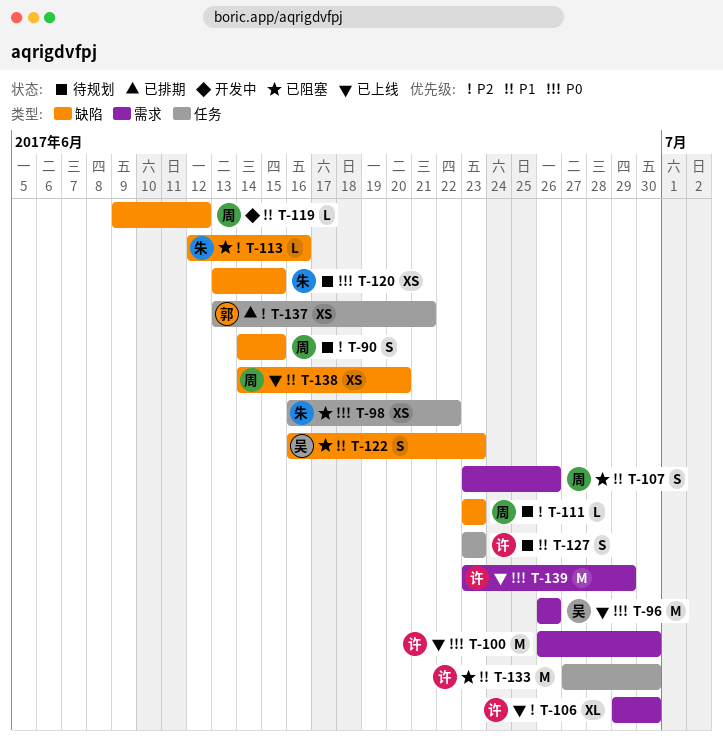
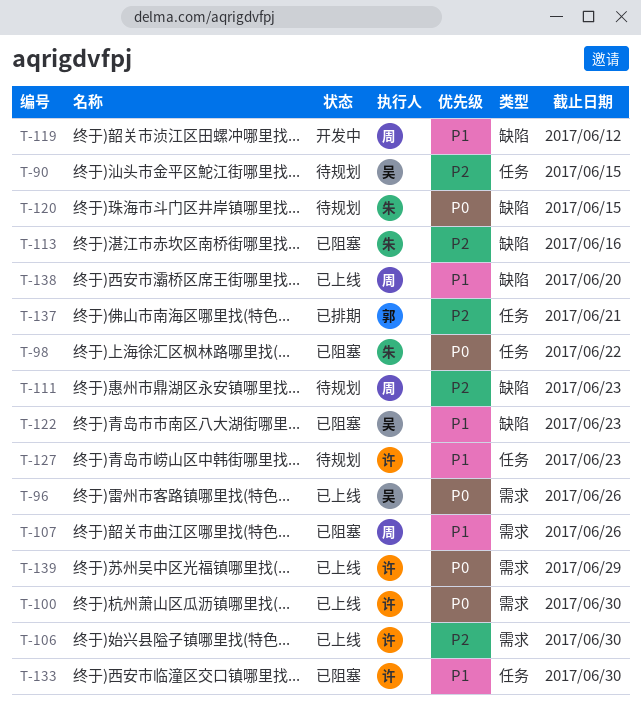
T-90, owner: 周 -> 吴
T-90, label: 缺陷 -> 任务

